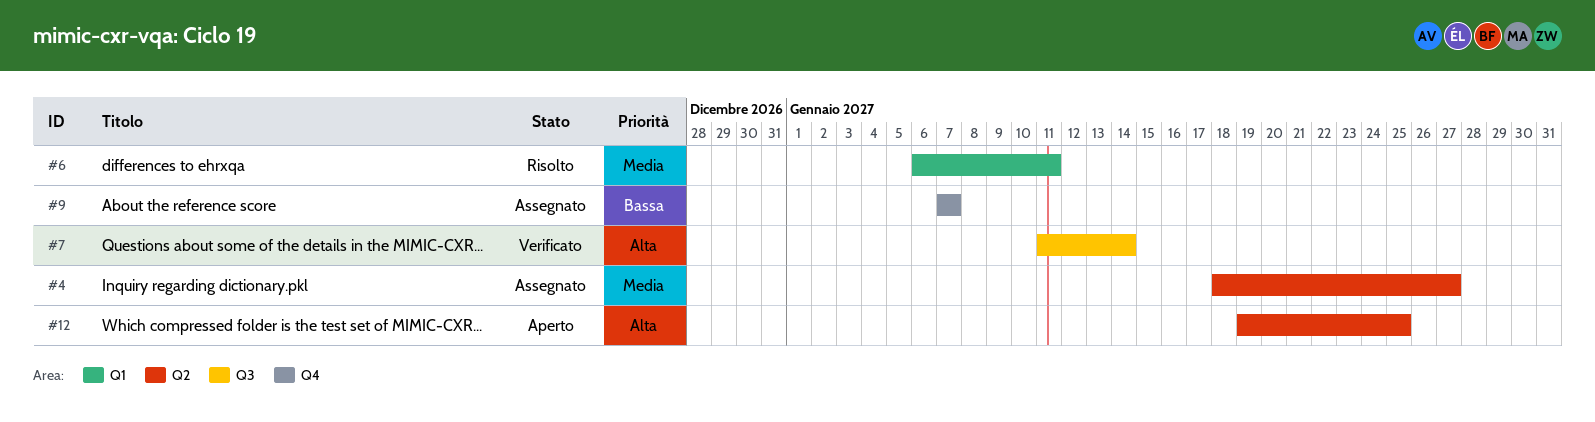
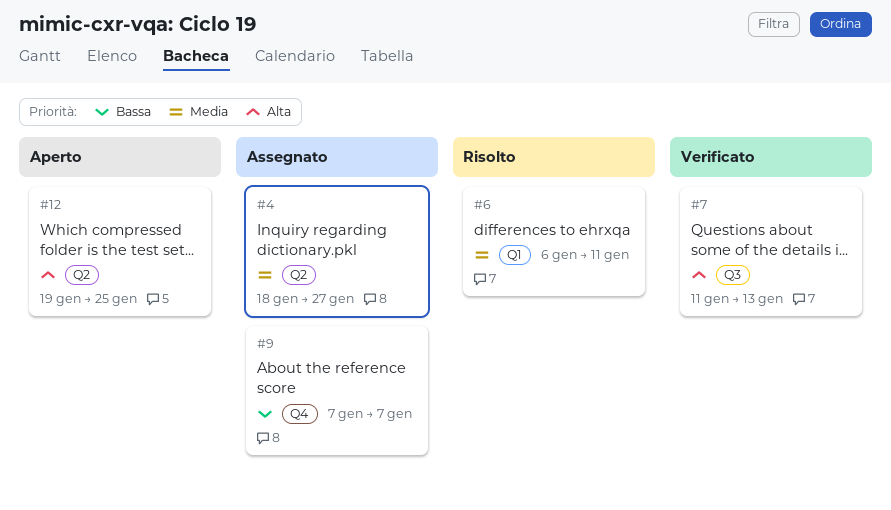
#7, due: Jan 14 -> Jan 13

